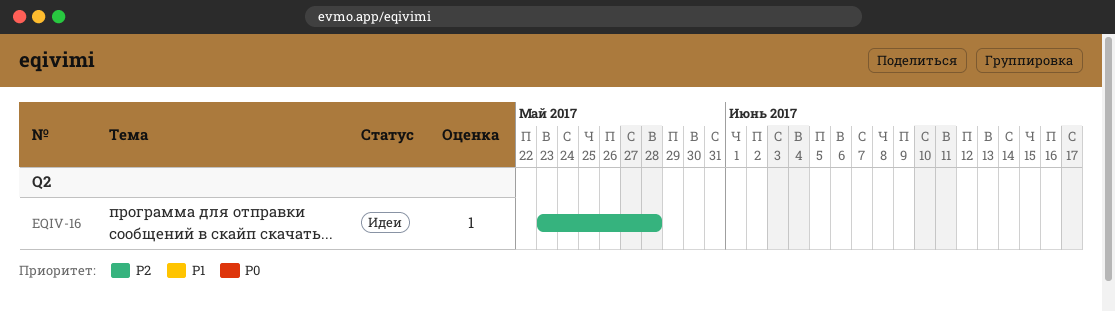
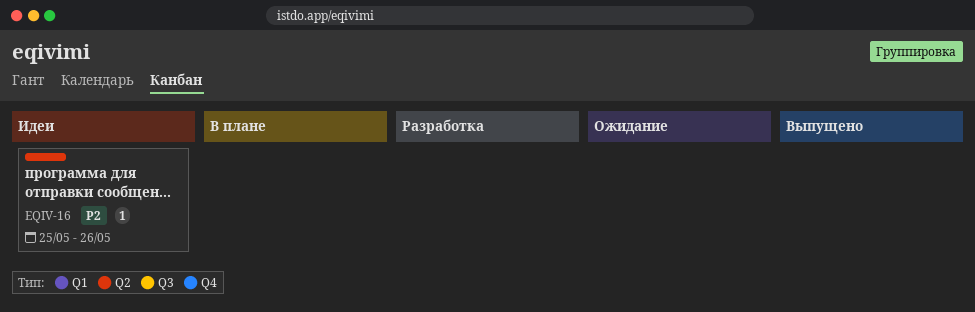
EQIV-16, start: May 23 -> May 25
EQIV-16, due: May 28 -> May 26

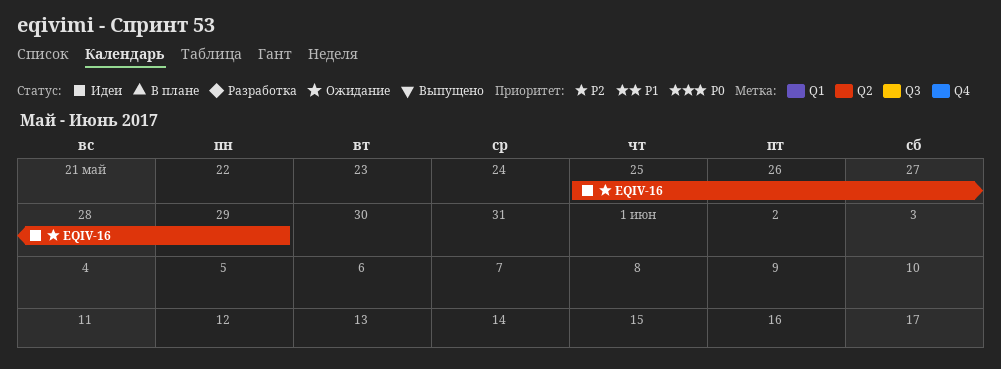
EQIV-16, due: May 26 -> May 29

